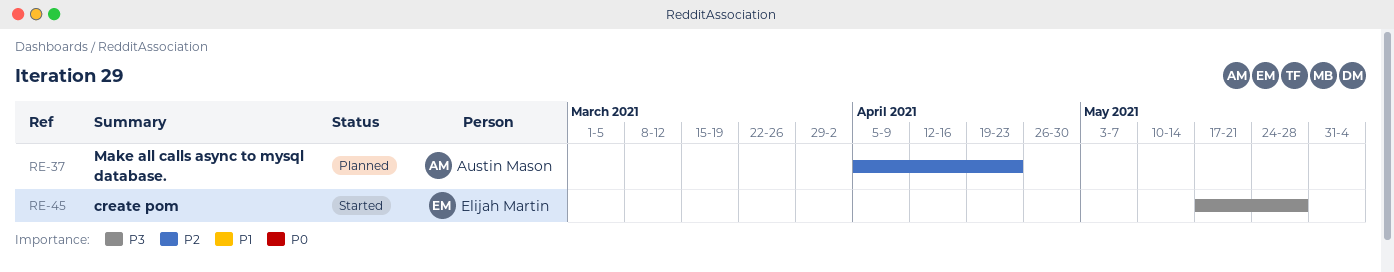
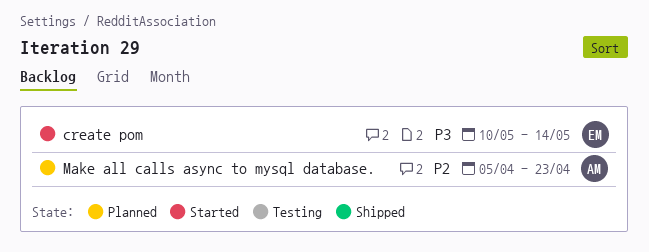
create pom, start: May 17 -> May 10
create pom, due: May 28 -> May 14

